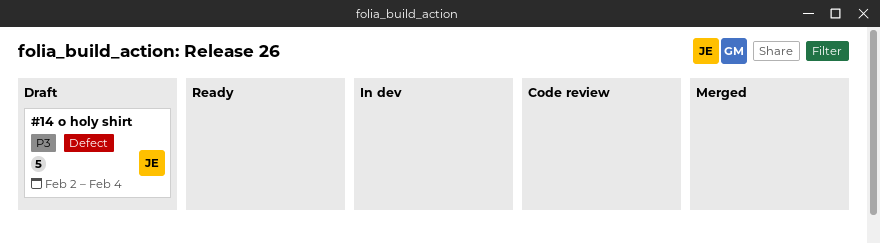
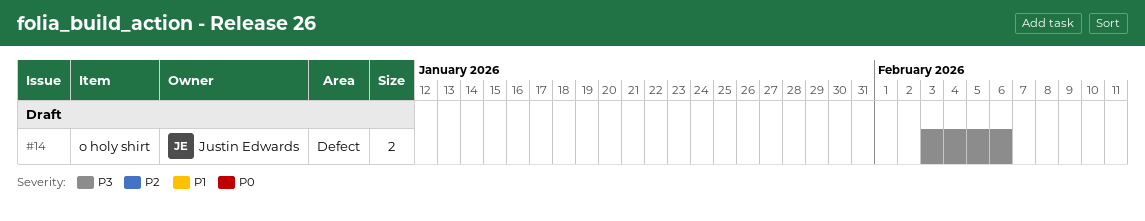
#14, estimate: 5 -> 2
#14, start: Feb 2 -> Feb 3
#14, due: Feb 4 -> Feb 6

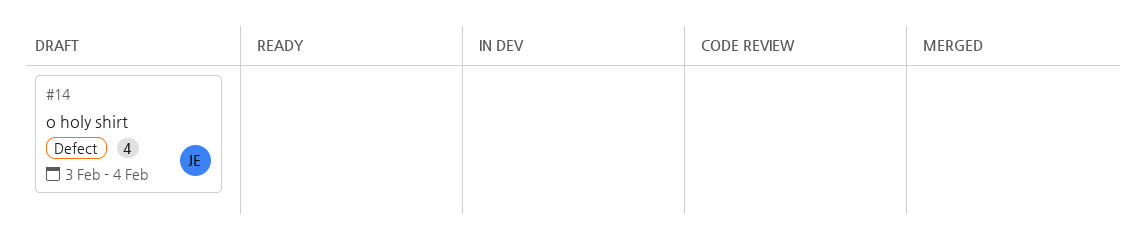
#14, estimate: 2 -> 4
#14, due: Feb 6 -> Feb 4

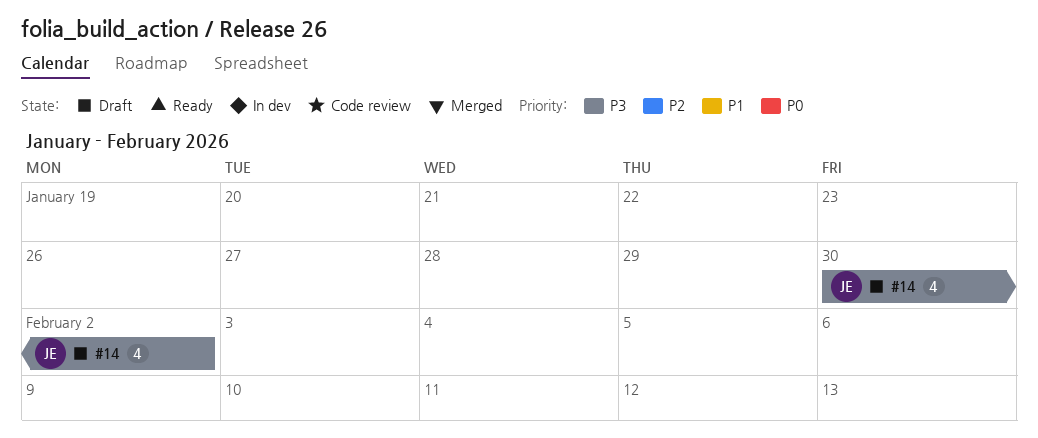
#14, start: Feb 3 -> Jan 30
#14, due: Feb 4 -> Feb 2

